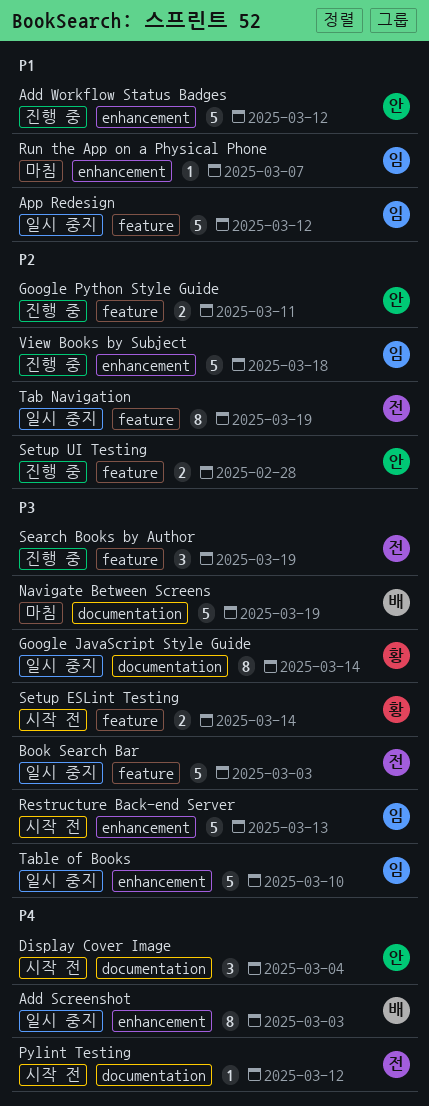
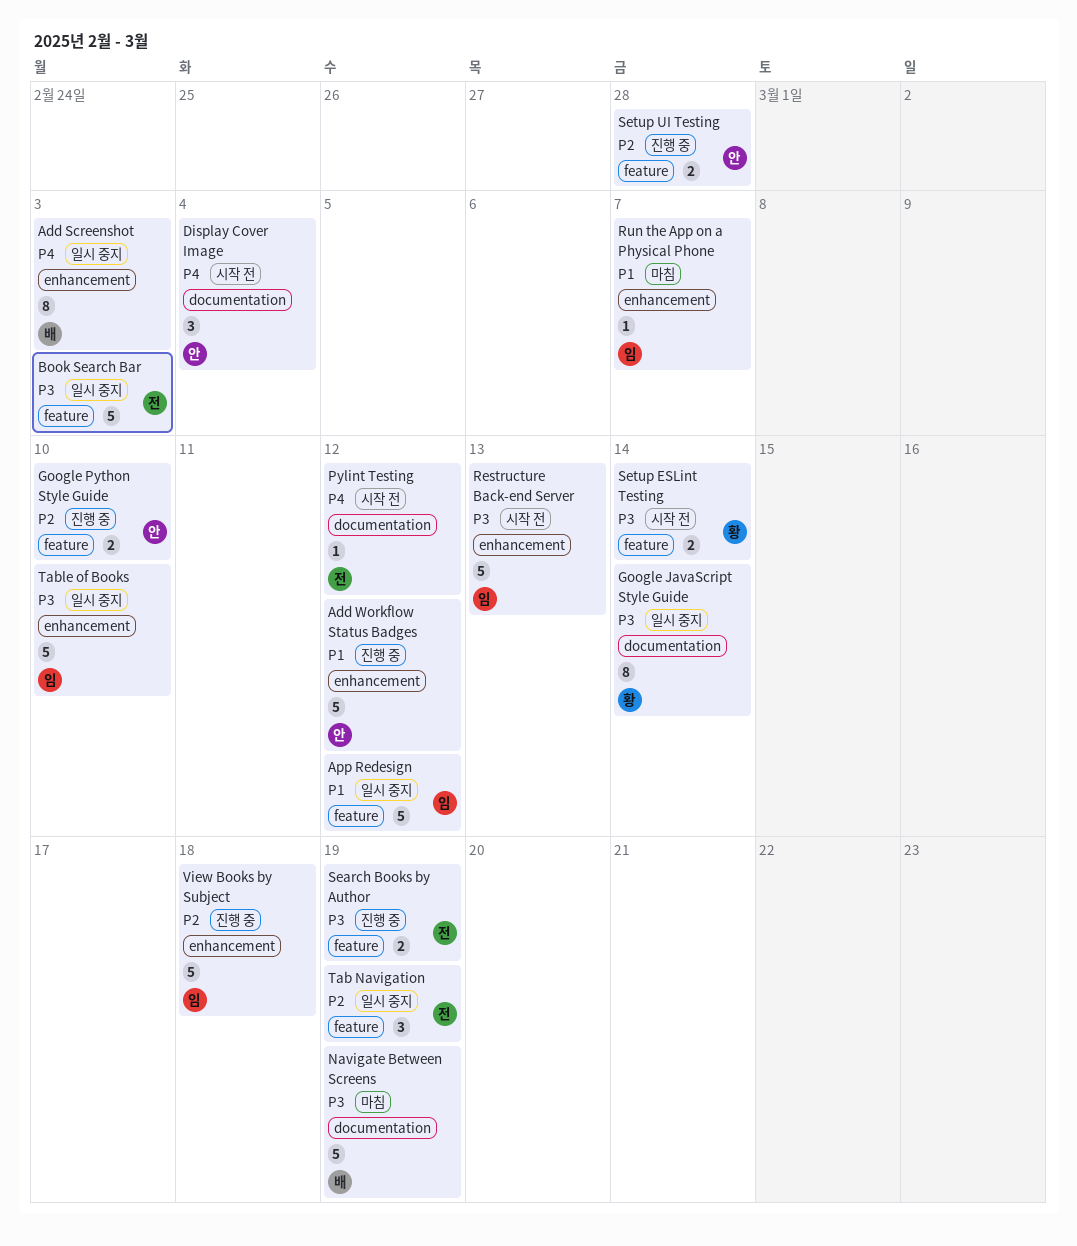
Google Python Style Guide, due: Mar 11 -> Mar 10
Search Books by Author, estimate: 3 -> 2
Tab Navigation, estimate: 8 -> 3

